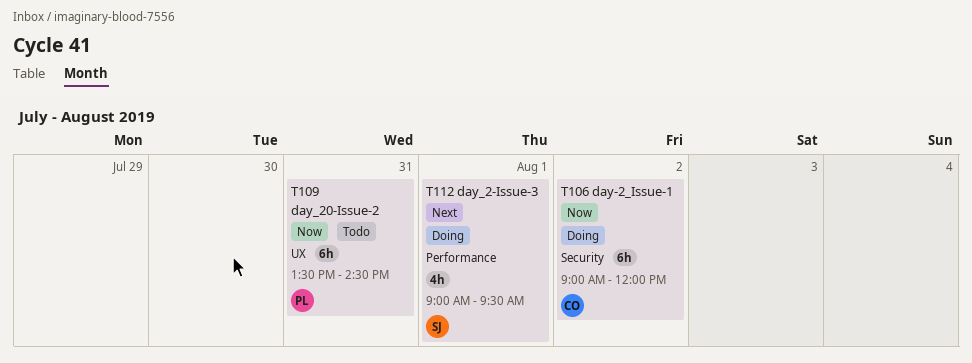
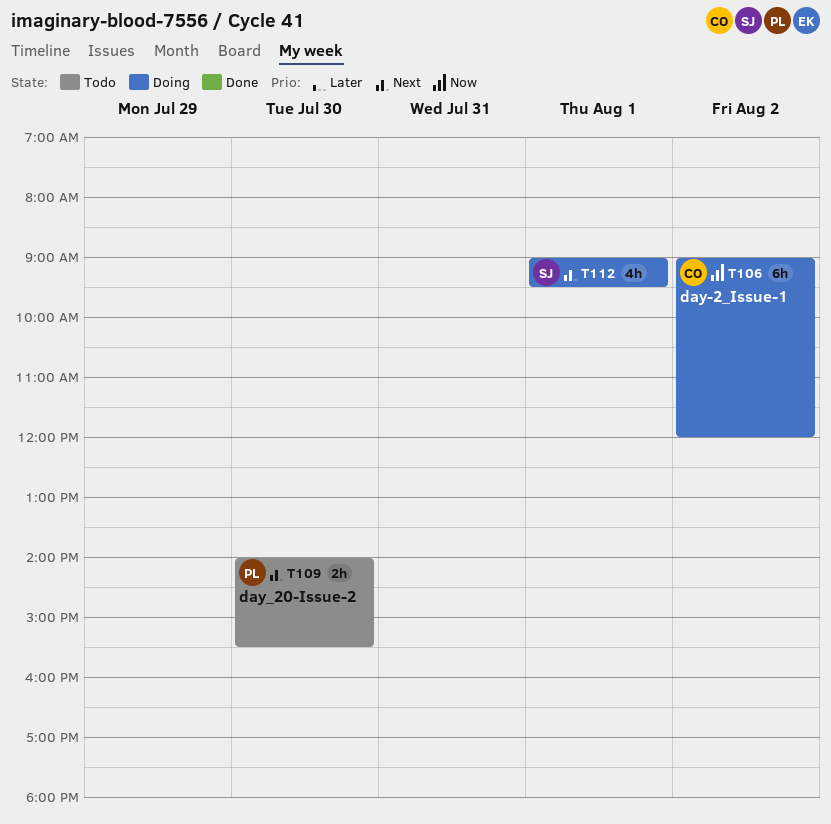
T109, priority: Now -> Next
T109, estimate: 6h -> 2h
T109, day: Jul 31 -> Jul 30
T109, begins: 13:30 -> 14:00
T109, ends: 14:30 -> 15:30

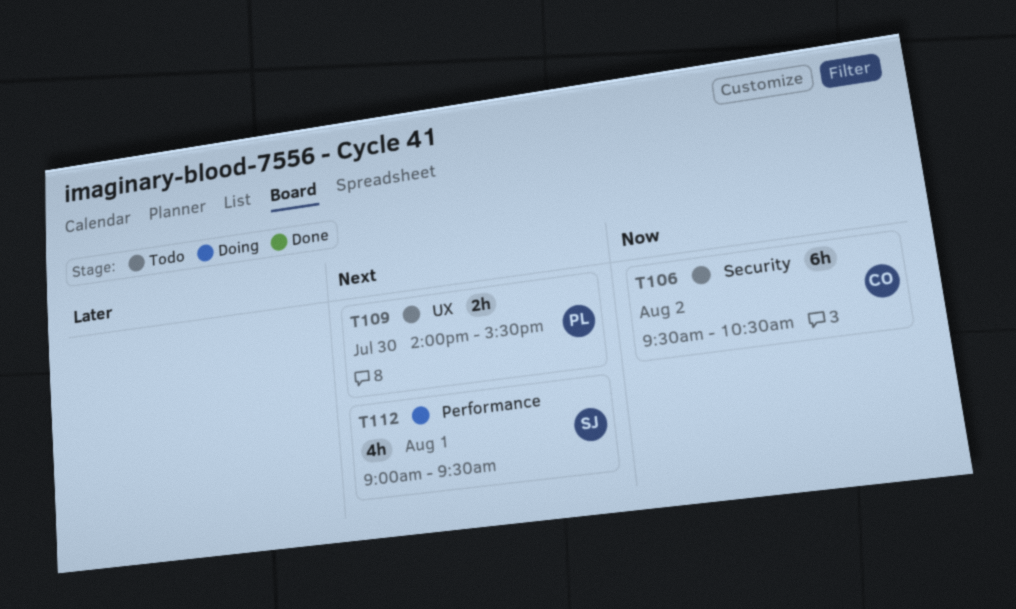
T106, status: Doing -> Todo
T106, begins: 09:00 -> 09:30
T106, ends: 12:00 -> 10:30

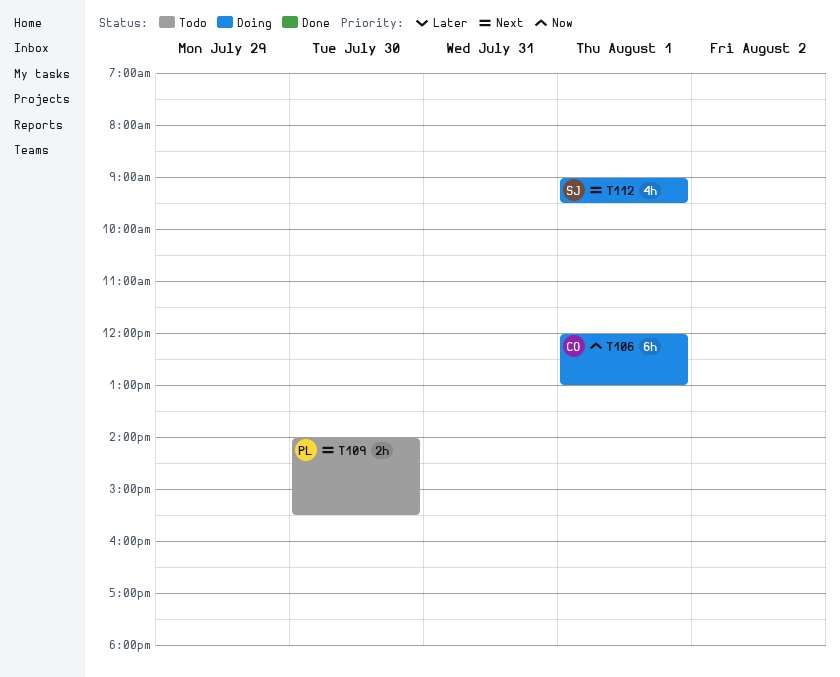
T106, status: Todo -> Doing
T106, day: Aug 2 -> Aug 1
T106, begins: 09:30 -> 12:00
T106, ends: 10:30 -> 13:00

